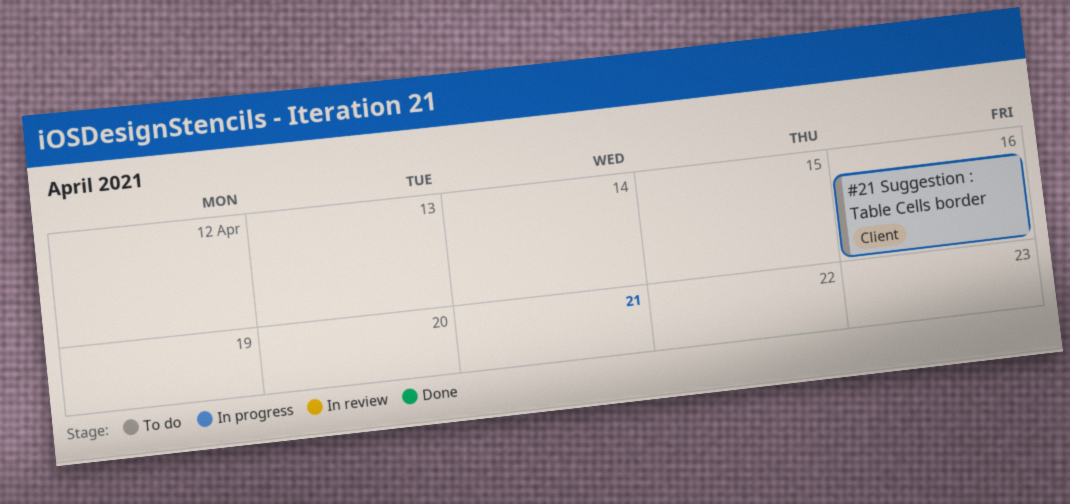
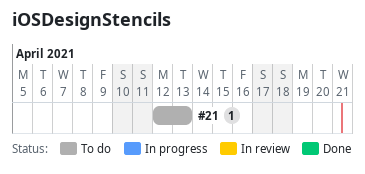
#21, due: Apr 16 -> Apr 13

